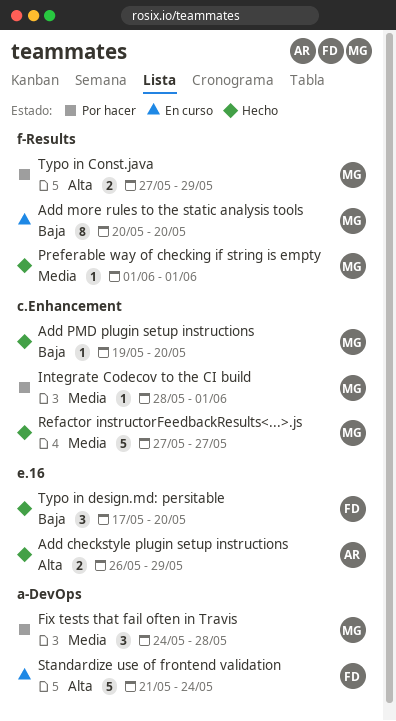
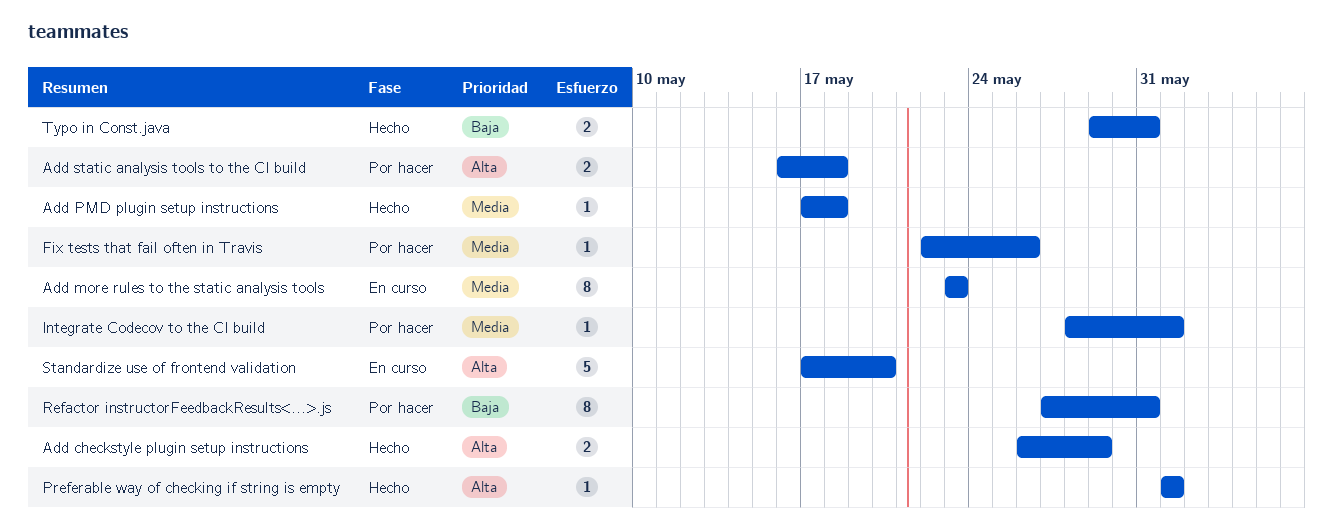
Add more rules to the static analysis tools, priority: Baja -> Media
Add more rules to the static analysis tools, start: May 20 -> May 23
Add more rules to the static analysis tools, due: May 20 -> May 23
Add PMD plugin setup instructions, priority: Baja -> Media
Add PMD plugin setup instructions, start: May 19 -> May 17
Add PMD plugin setup instructions, due: May 20 -> May 18
Add static analysis tools to the CI build: none -> present
Fix tests that fail often in Travis, estimate: 3 -> 1
Fix tests that fail often in Travis, start: May 24 -> May 22
Fix tests that fail often in Travis, due: May 28 -> May 26
Preferable way of checking if string is empty, priority: Media -> Alta
Refactor instructorFeedbackResults<...>.js, status: Hecho -> Por hacer
Refactor instructorFeedbackResults<...>.js, priority: Media -> Baja
Refactor instructorFeedbackResults<...>.js, estimate: 5 -> 8
Refactor instructorFeedbackResults<...>.js, due: May 27 -> May 31
Standardize use of frontend validation, start: May 21 -> May 17
Standardize use of frontend validation, due: May 24 -> May 20
Typo in Const.java, status: Por hacer -> Hecho
Typo in Const.java, priority: Alta -> Baja
Typo in Const.java, start: May 27 -> May 29
Typo in Const.java, due: May 29 -> May 31
Typo in design.md: persitable: present -> none

